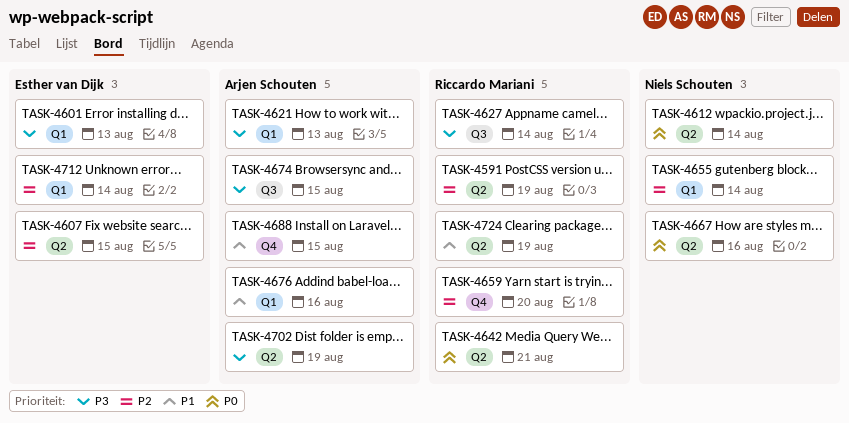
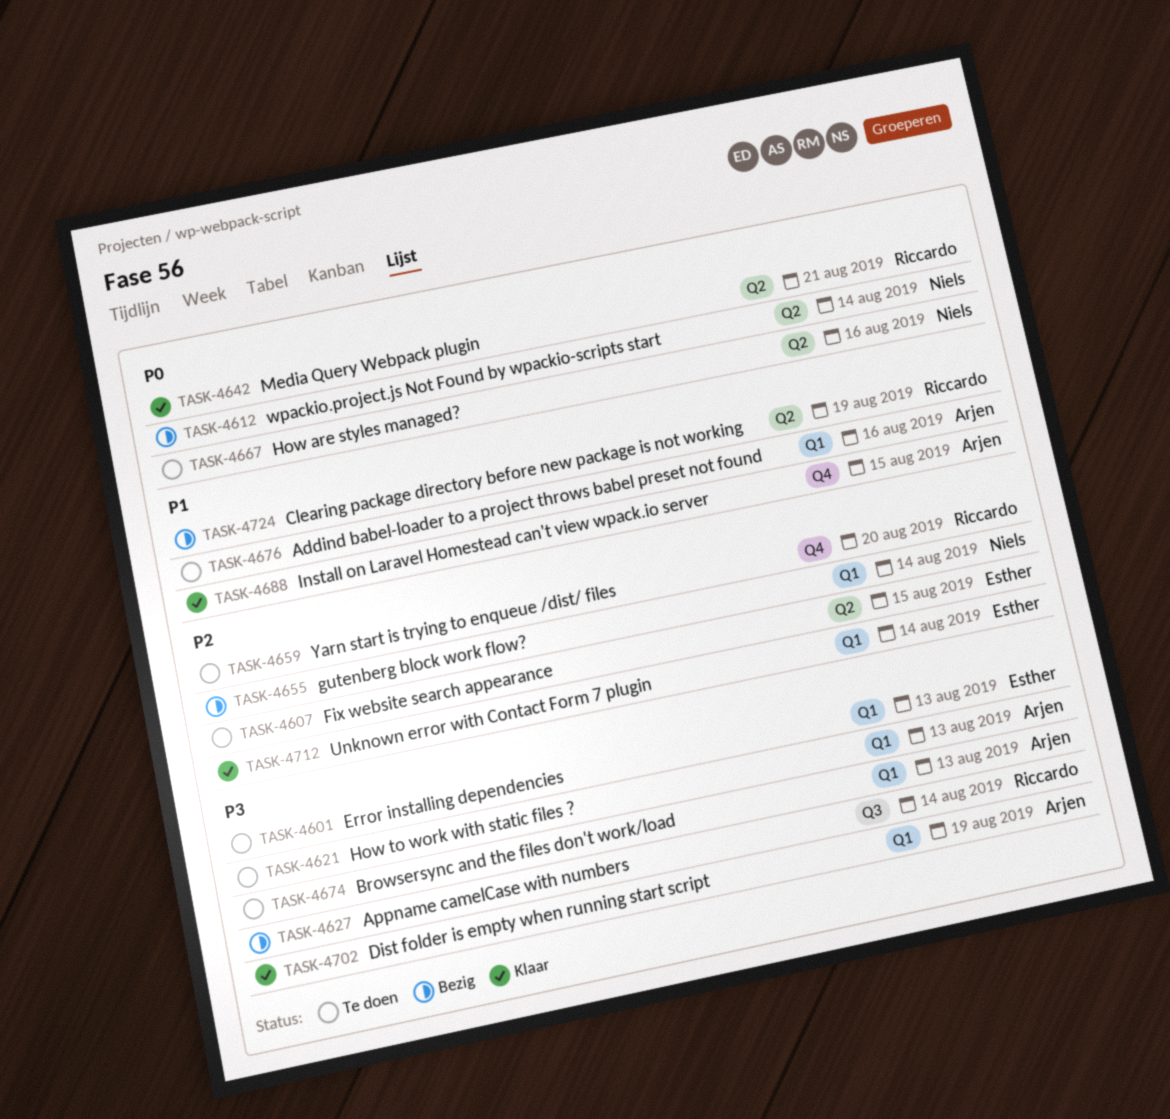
TASK-4591: present -> none
TASK-4674, label: Q3 -> Q1
TASK-4674, due: Aug 15 -> Aug 13
TASK-4702, label: Q2 -> Q1

